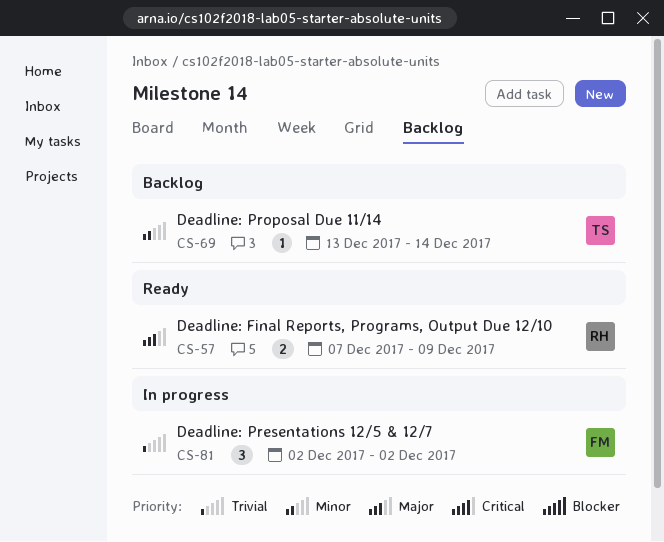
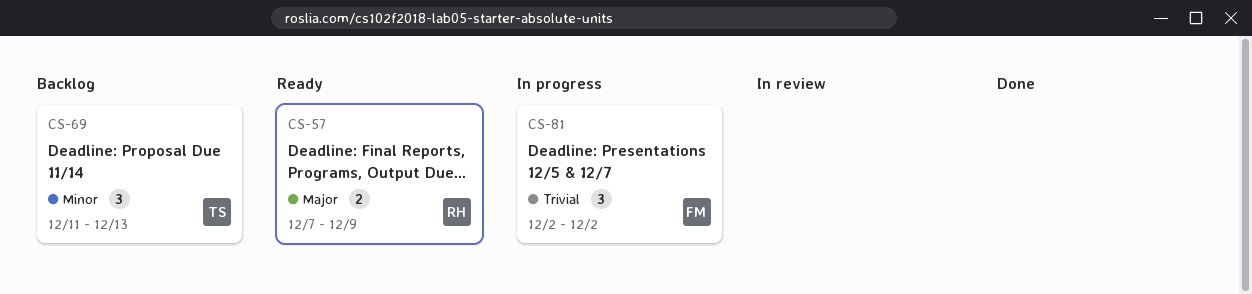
CS-69, estimate: 1 -> 3
CS-69, start: Dec 13 -> Dec 11
CS-69, due: Dec 14 -> Dec 13

